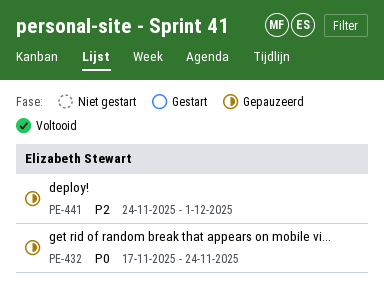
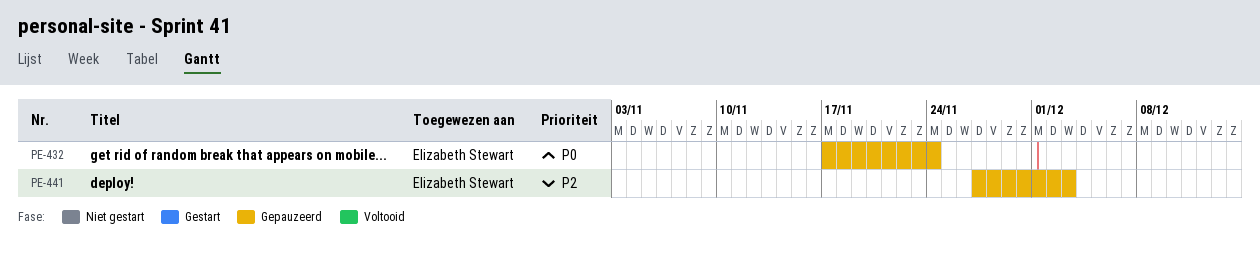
PE-441, start: Nov 24 -> Nov 27
PE-441, due: Dec 1 -> Dec 3

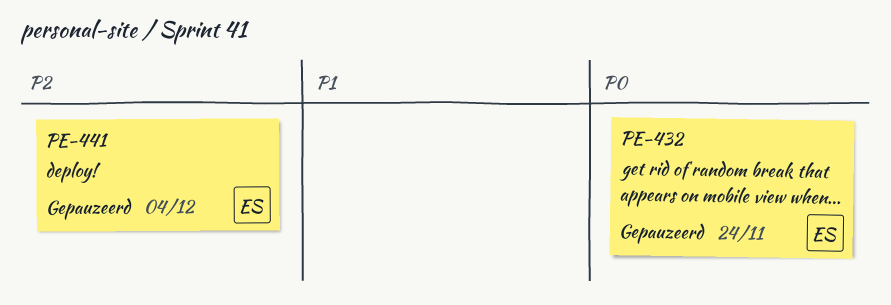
PE-441, due: Dec 3 -> Dec 4

